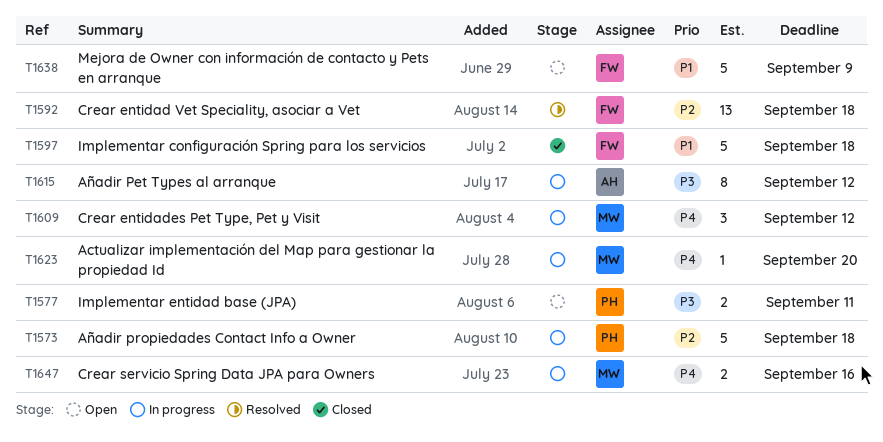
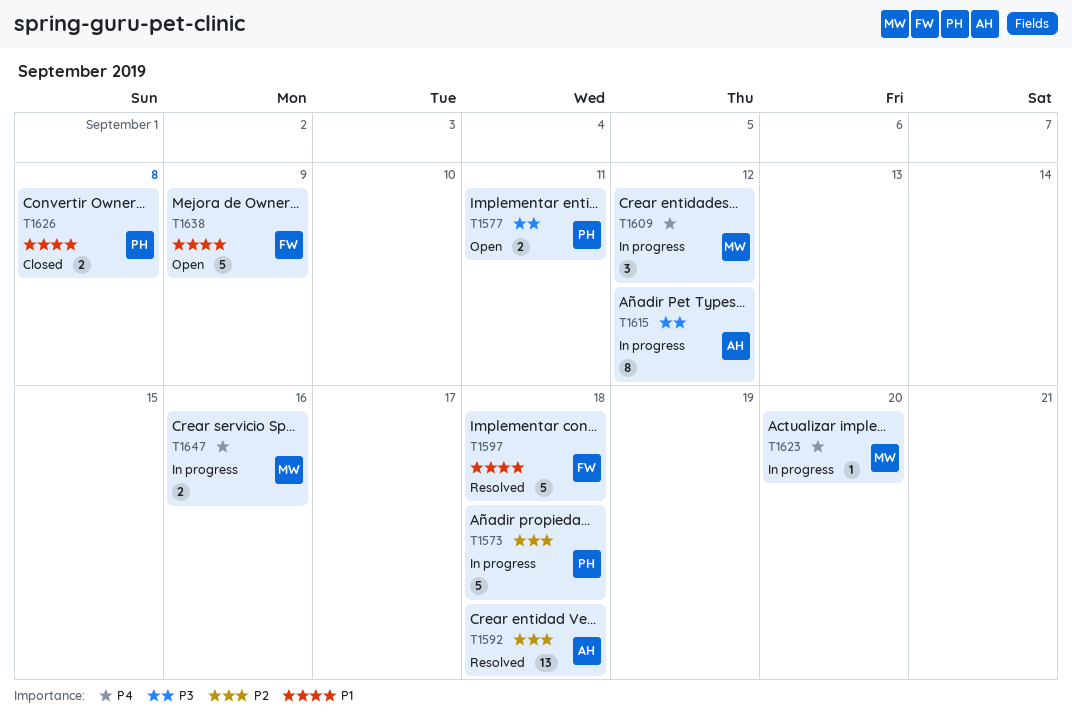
T1592, owner: FW -> AH
T1597, status: Closed -> Resolved
T1626: none -> present

